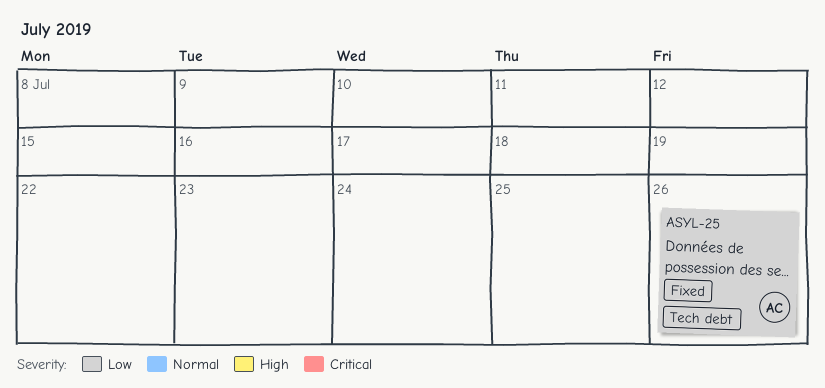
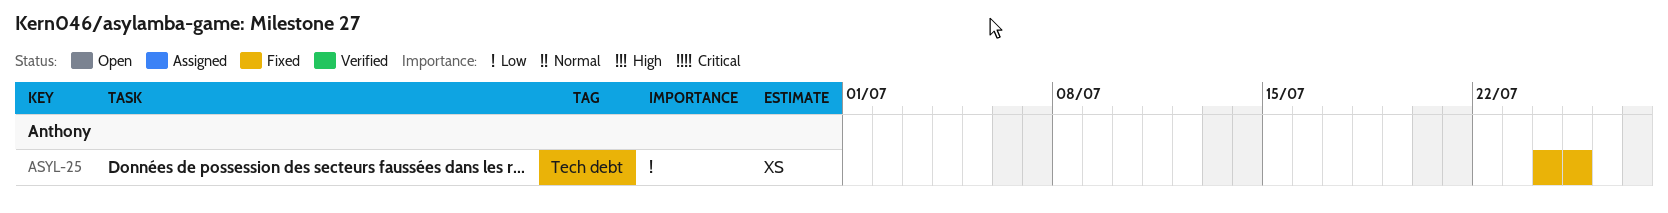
ASYL-25, due: Jul 26 -> Jul 25

